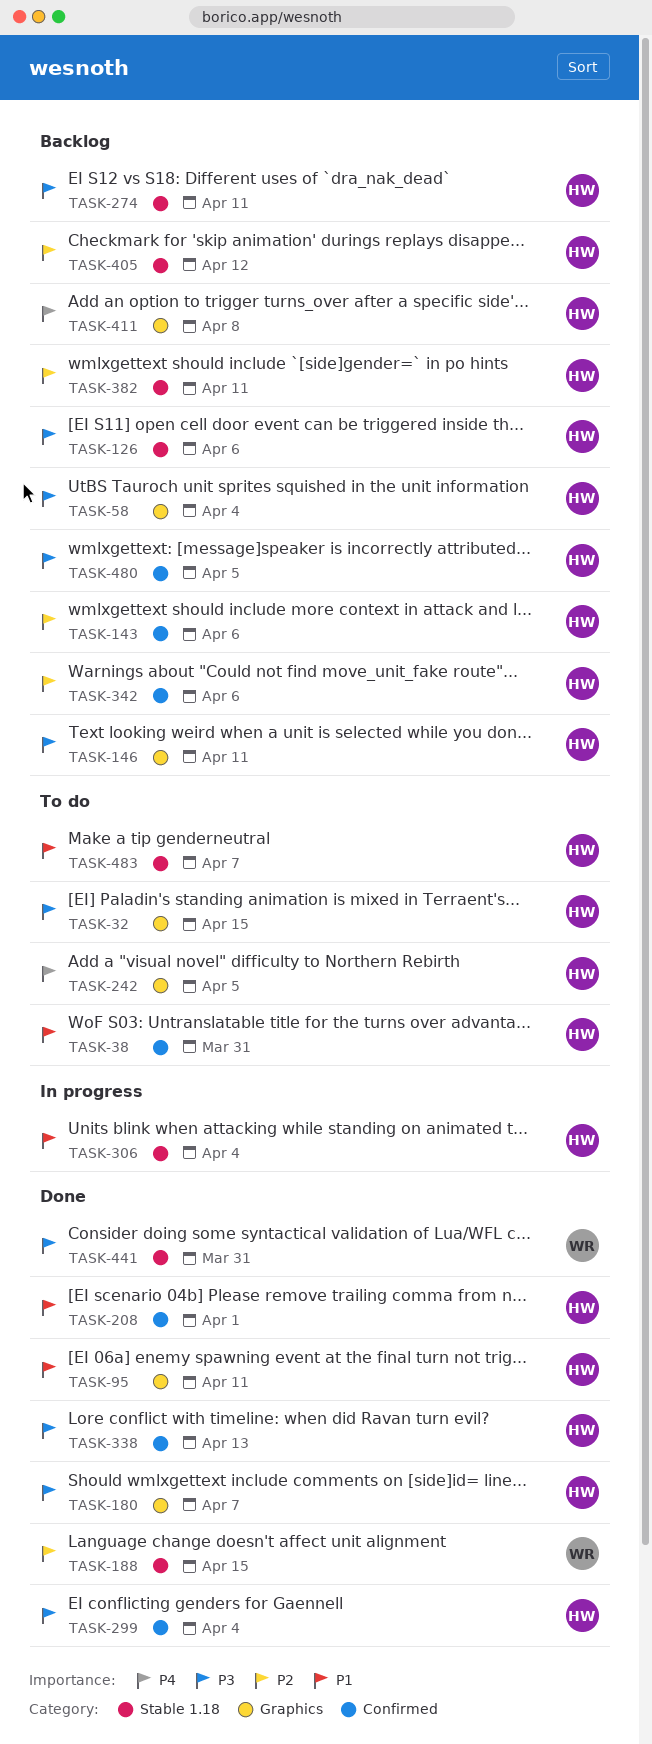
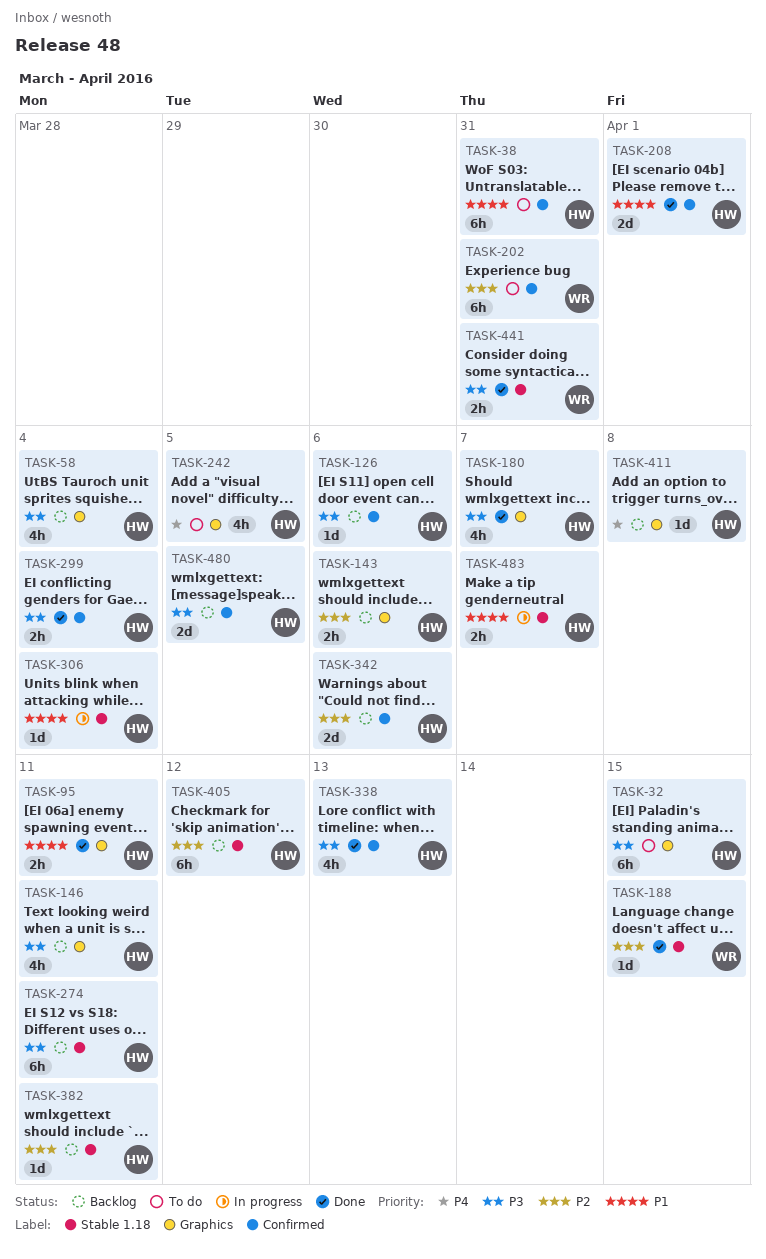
TASK-126, label: Stable 1.18 -> Confirmed
TASK-143, label: Confirmed -> Graphics
TASK-202: none -> present
TASK-483, status: To do -> In progress

